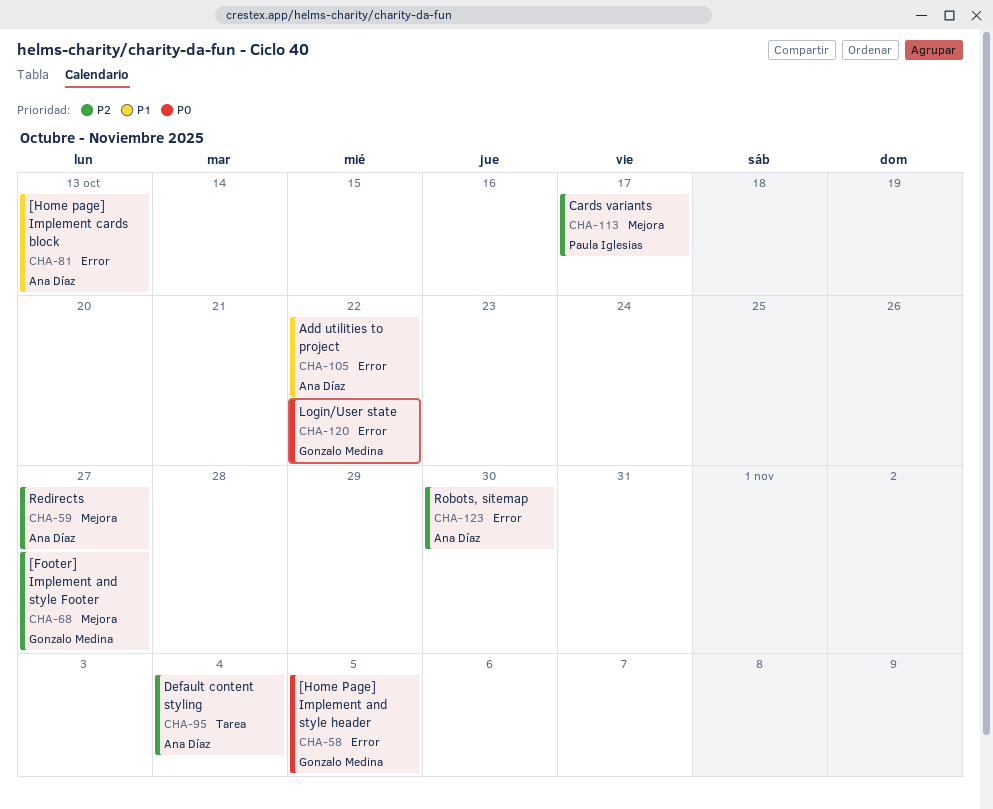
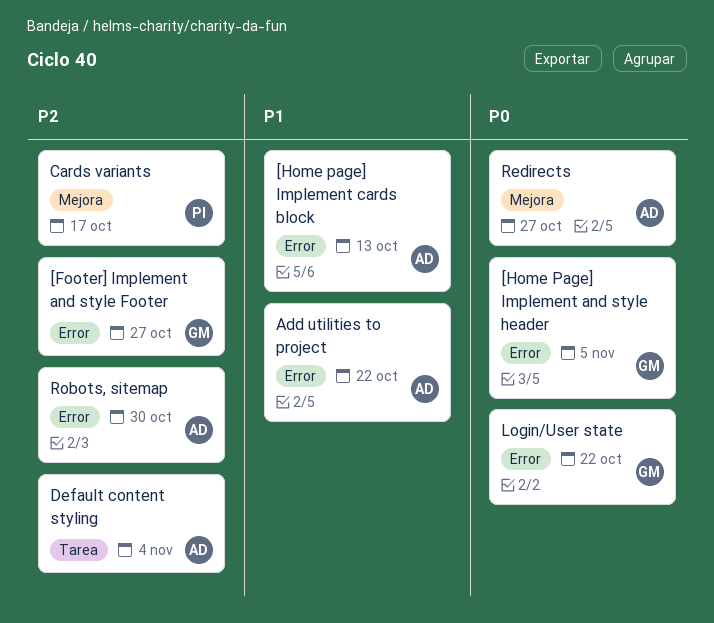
[Footer] Implement and style Footer, label: Mejora -> Error
Redirects, priority: P2 -> P0

